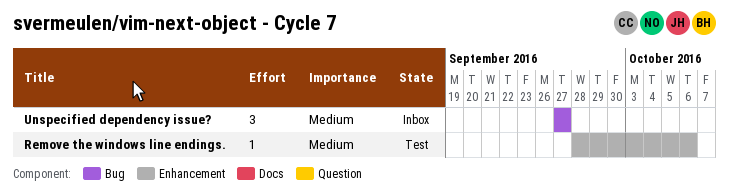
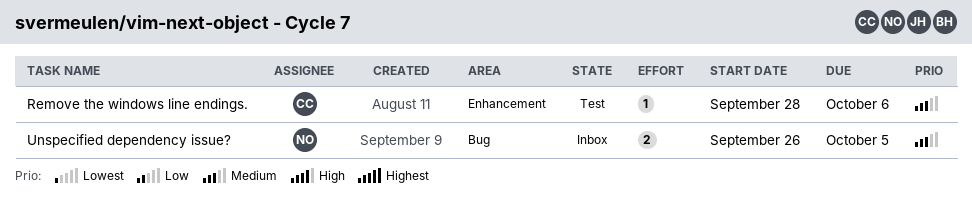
Unspecified dependency issue?, estimate: 3 -> 2
Unspecified dependency issue?, start: Sep 27 -> Sep 26
Unspecified dependency issue?, due: Sep 27 -> Oct 5

